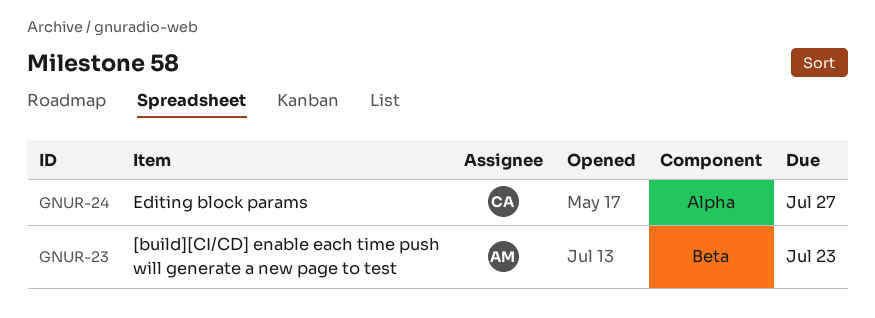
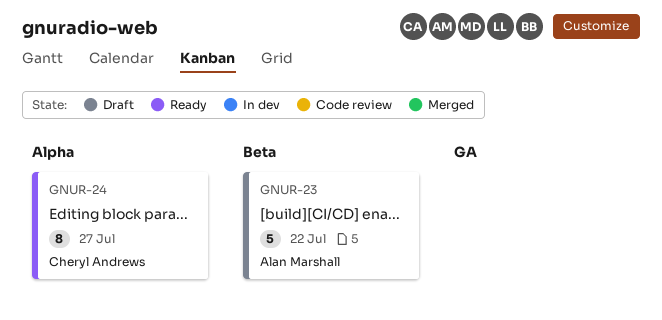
GNUR-23, due: Jul 23 -> Jul 22

